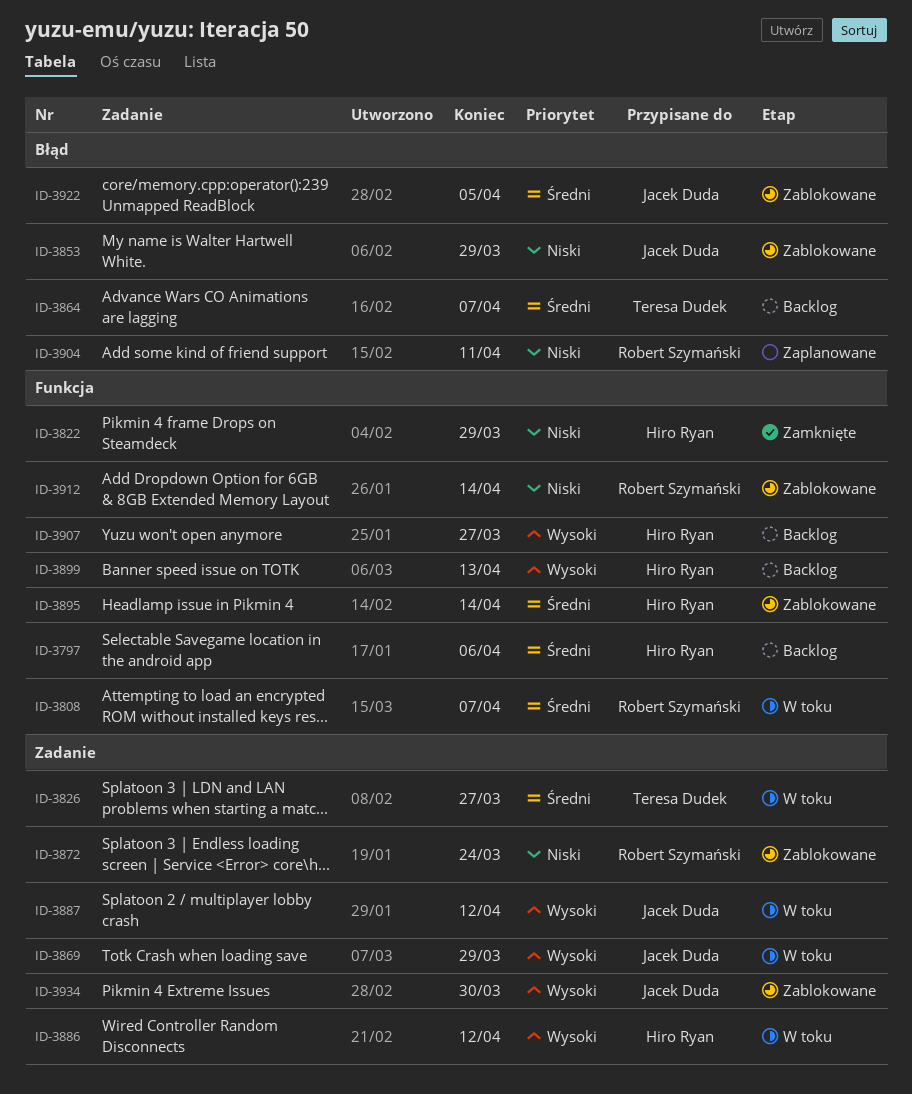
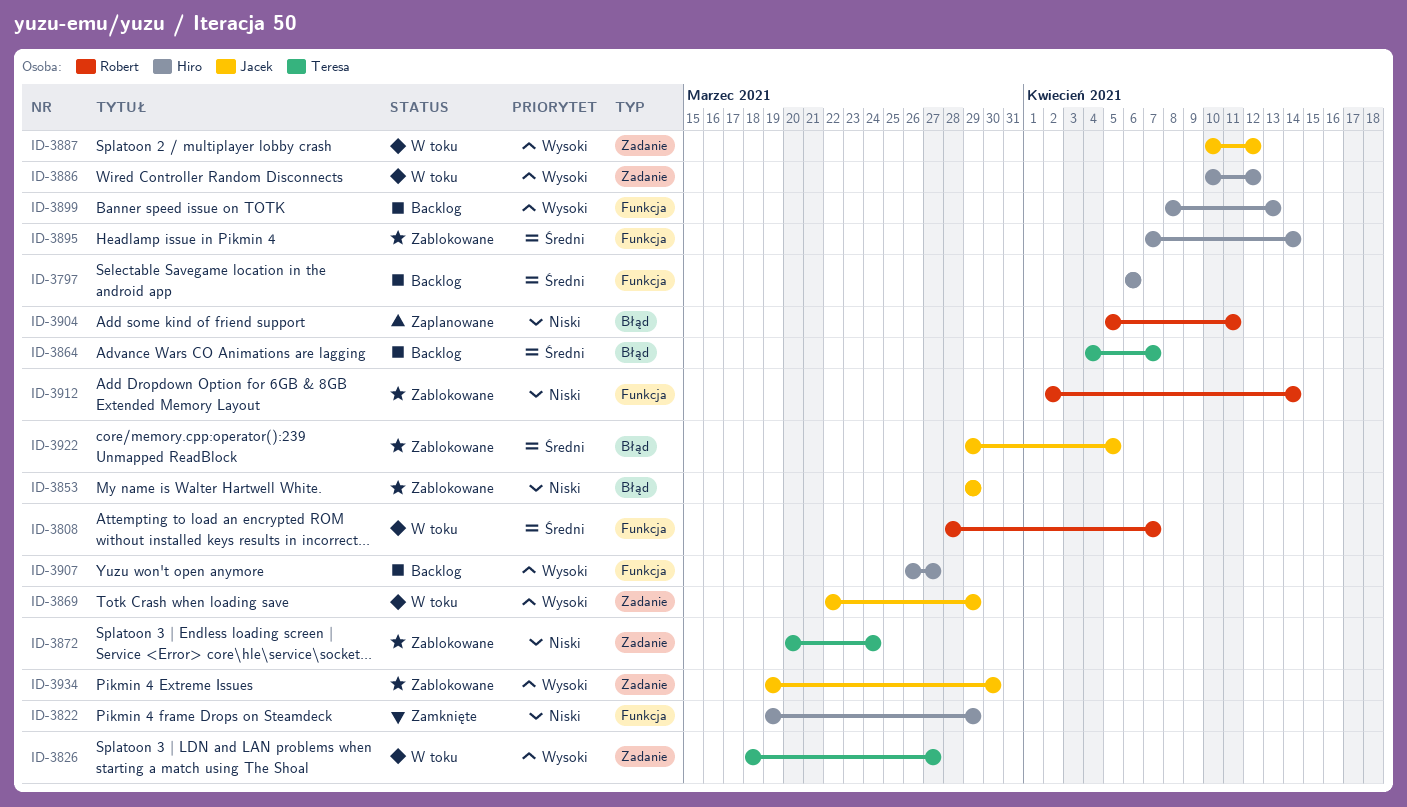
ID-3826, priority: Średni -> Wysoki
ID-3872, owner: Robert Szymański -> Teresa Dudek

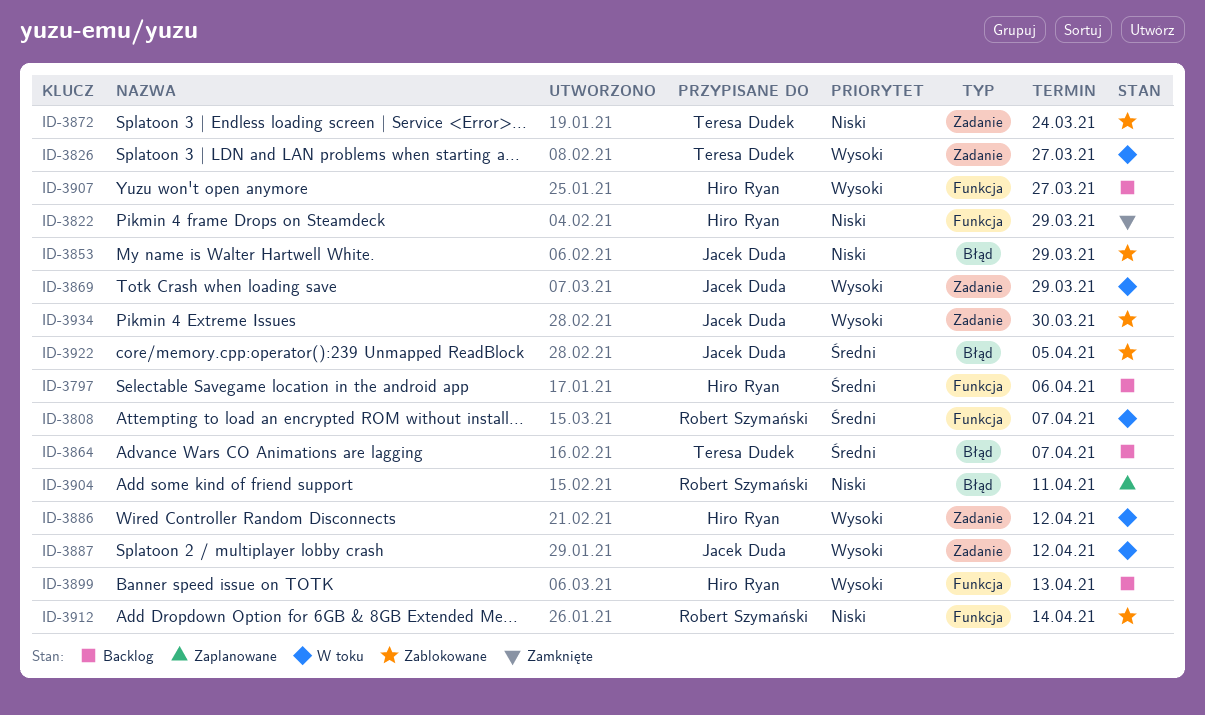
ID-3895: present -> none

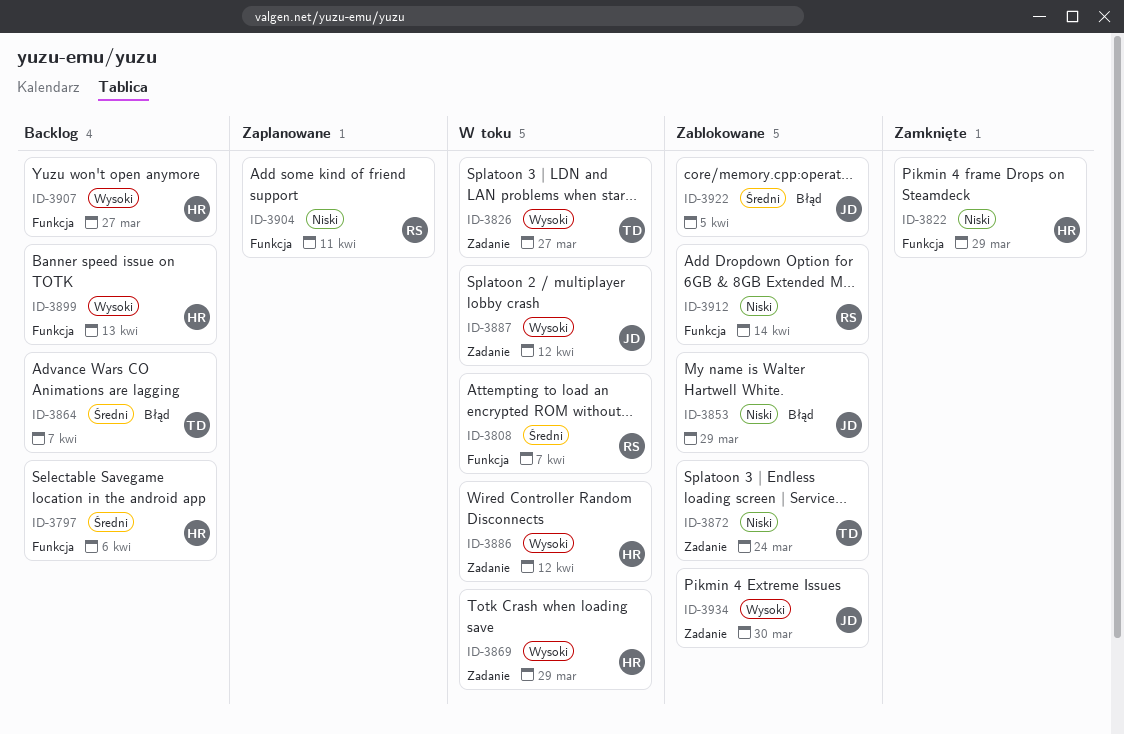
ID-3869, owner: Jacek Duda -> Hiro Ryan
ID-3904, label: Błąd -> Funkcja

